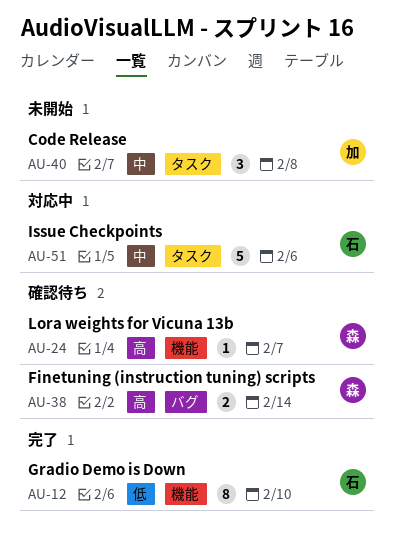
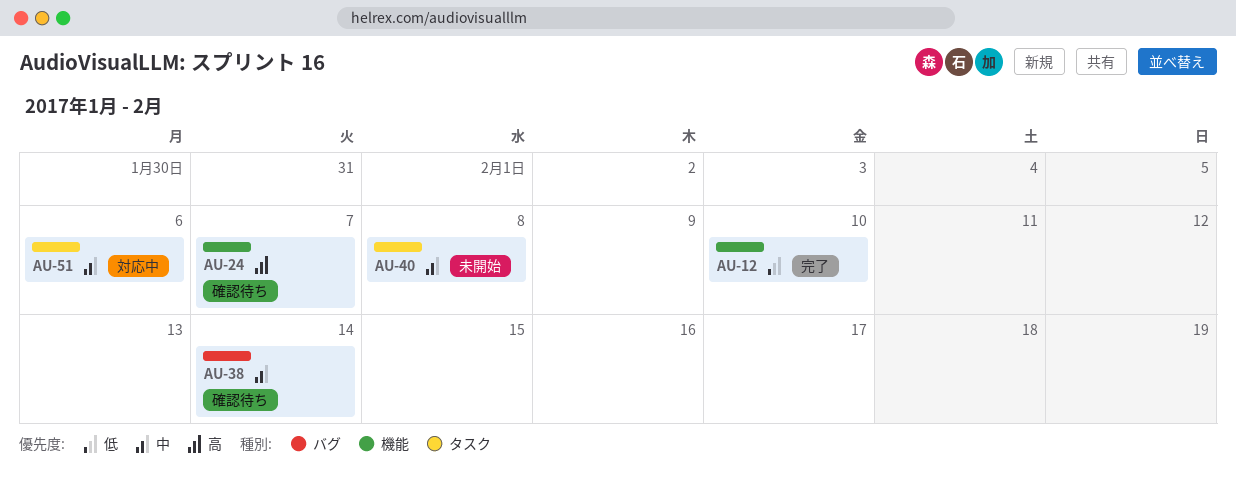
AU-38, priority: 高 -> 中

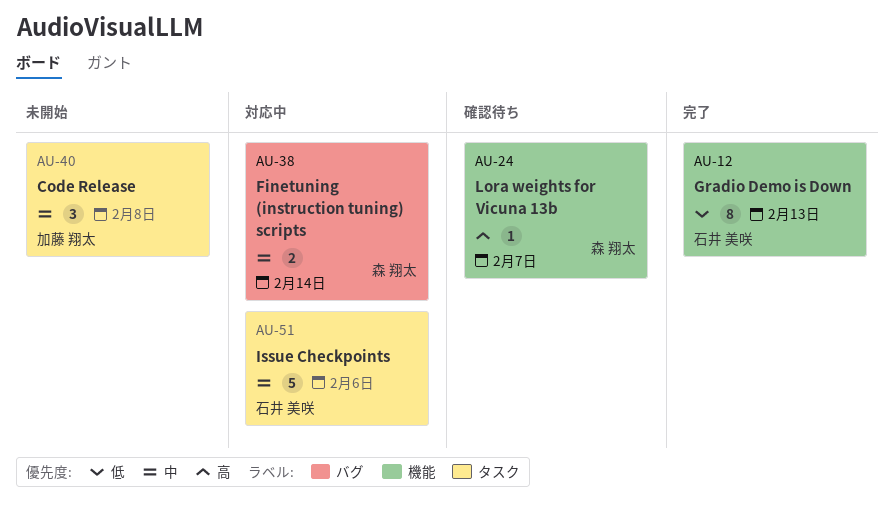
AU-12, due: Feb 10 -> Feb 13
AU-38, status: 確認待ち -> 対応中

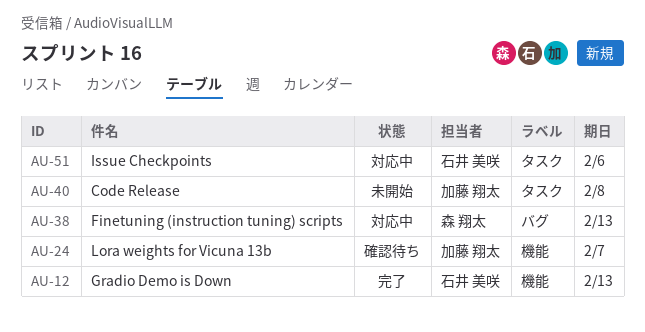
AU-24, owner: 森 翔太 -> 加藤 翔太
AU-38, due: Feb 14 -> Feb 13

